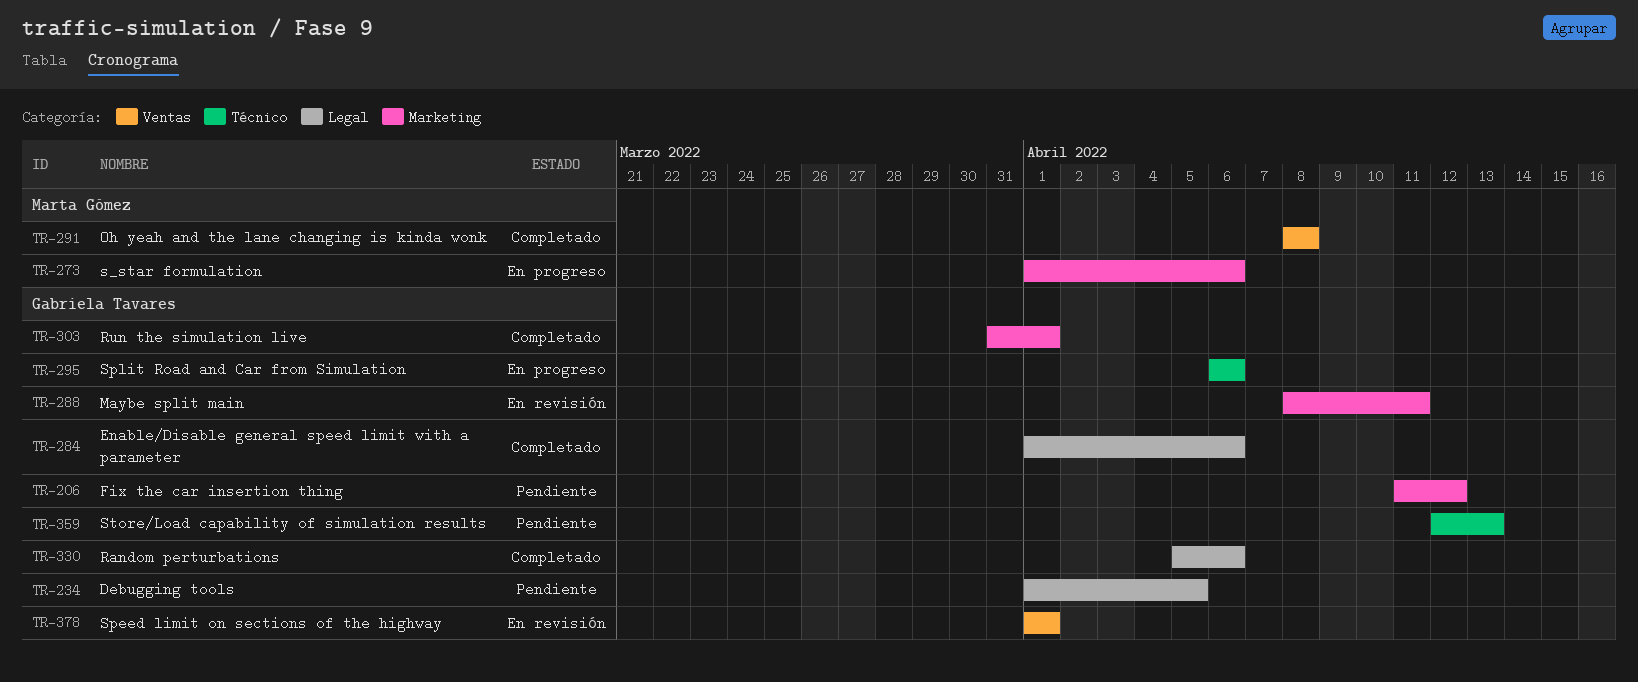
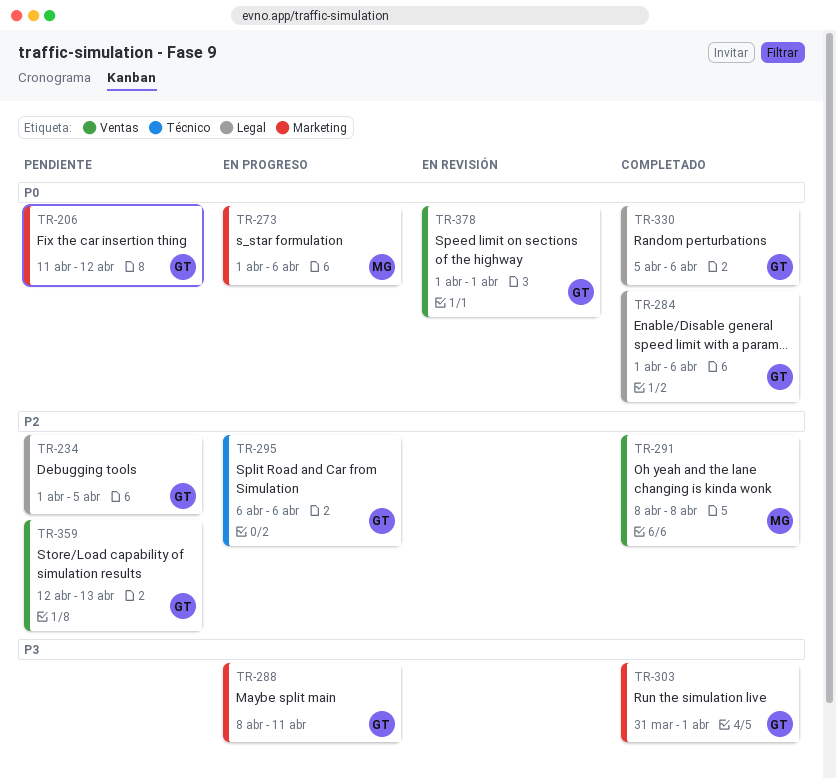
TR-288, status: En revisión -> En progreso
TR-359, label: Técnico -> Ventas

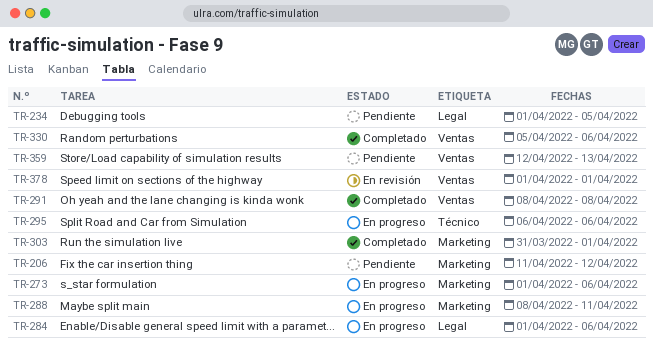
TR-284, status: Completado -> En progreso
TR-330, label: Legal -> Ventas

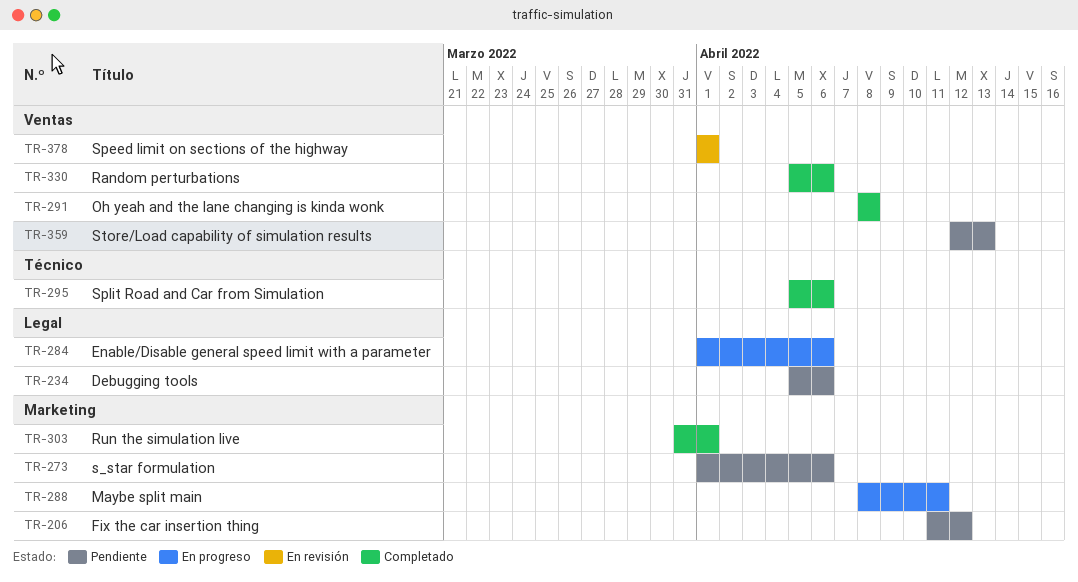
TR-234, start: Apr 1 -> Apr 5
TR-234, due: Apr 5 -> Apr 6
TR-273, status: En progreso -> Pendiente
TR-295, status: En progreso -> Completado
TR-295, start: Apr 6 -> Apr 5

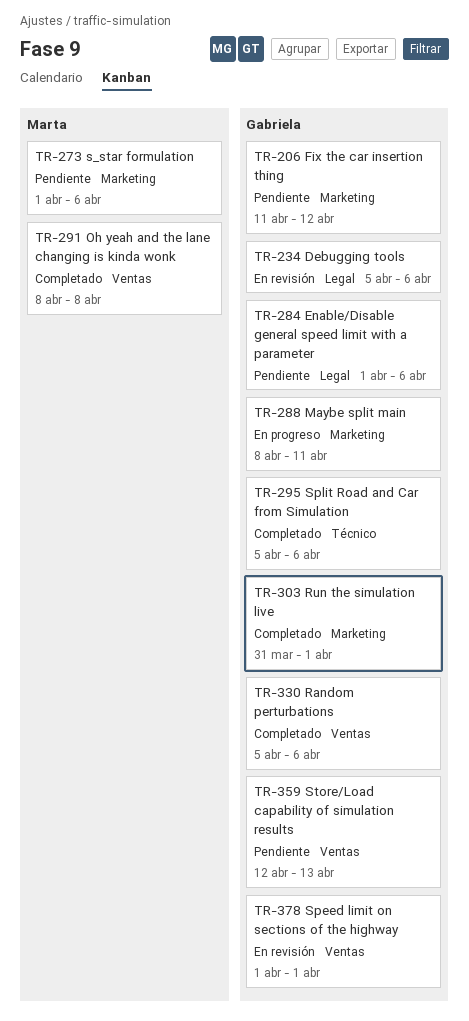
TR-234, status: Pendiente -> En revisión
TR-284, status: En progreso -> Pendiente

